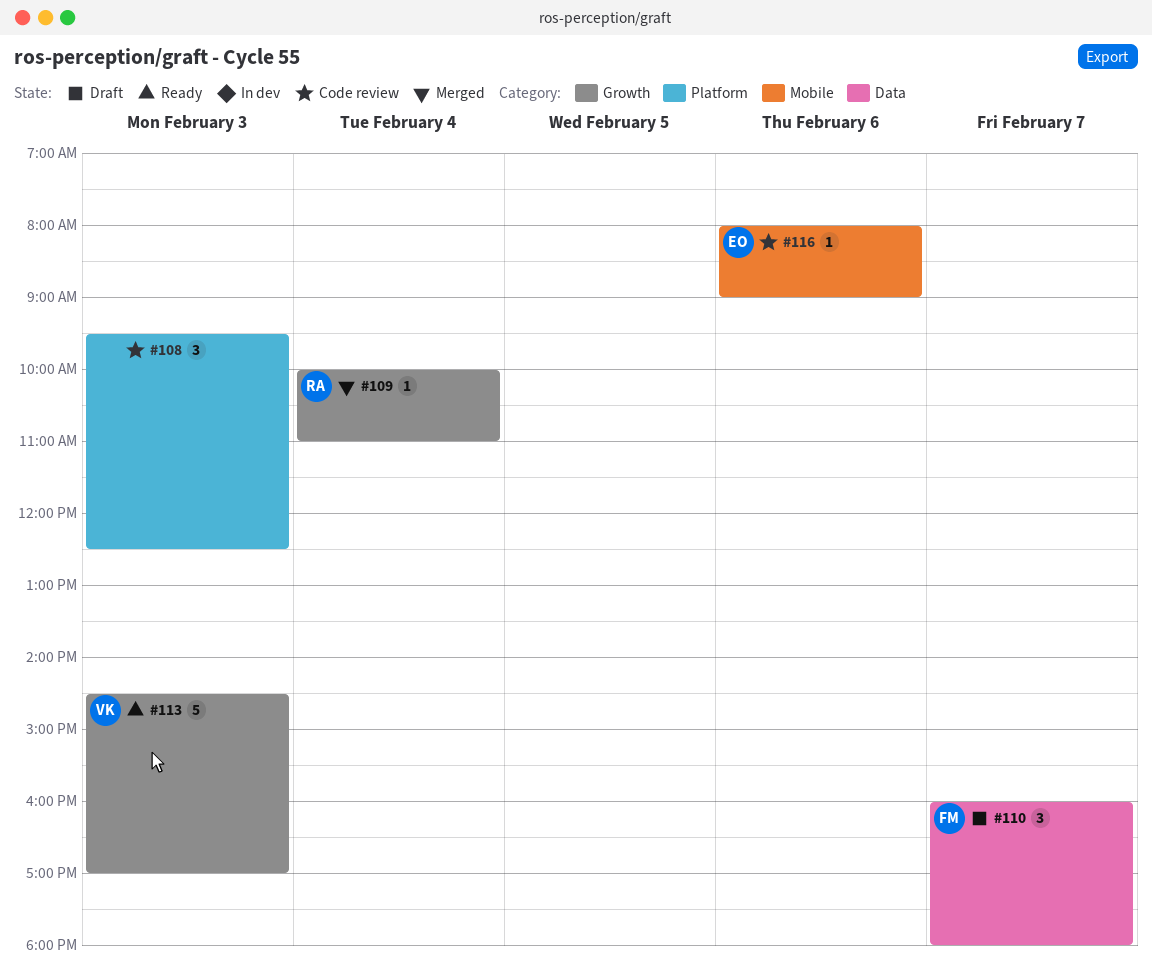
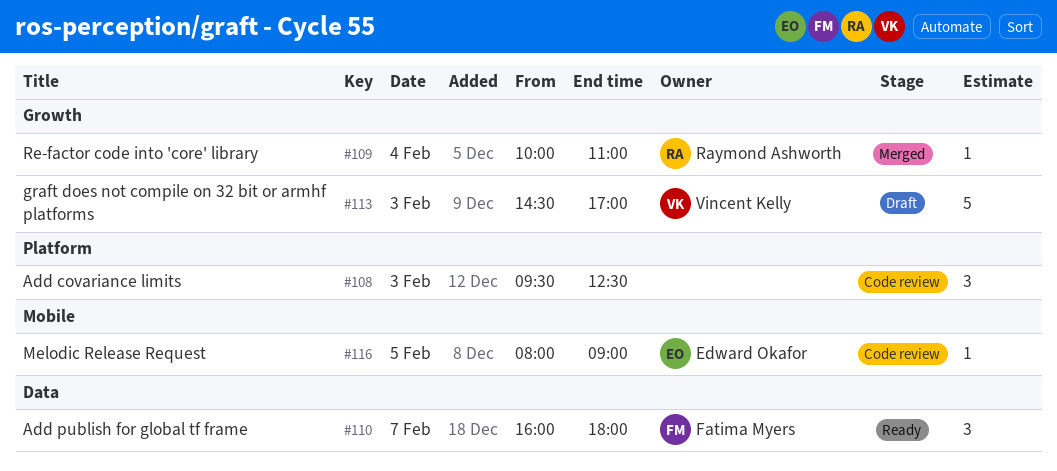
#110, status: Draft -> Ready
#113, status: Ready -> Draft
#116, day: Feb 6 -> Feb 5

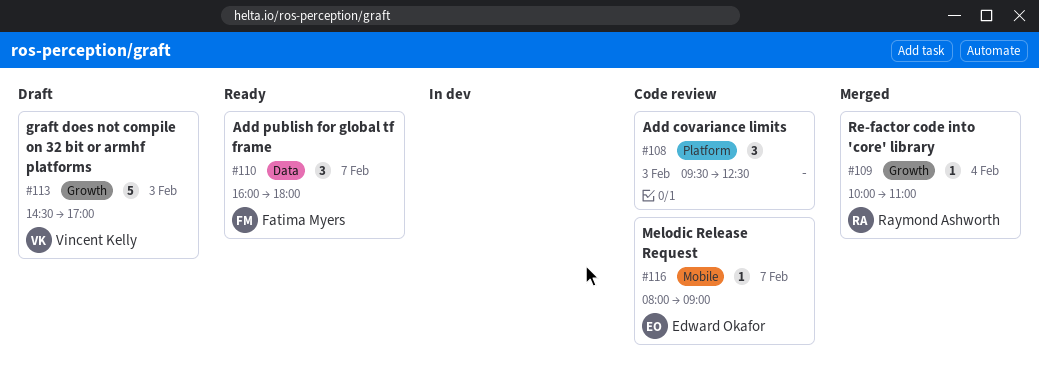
#116, day: Feb 5 -> Feb 7

